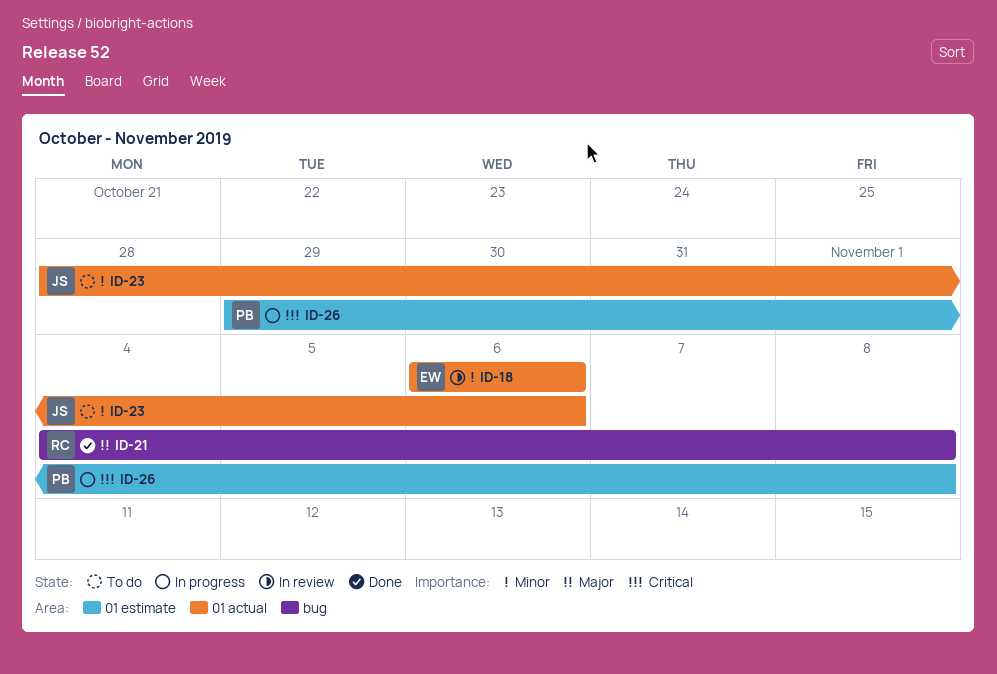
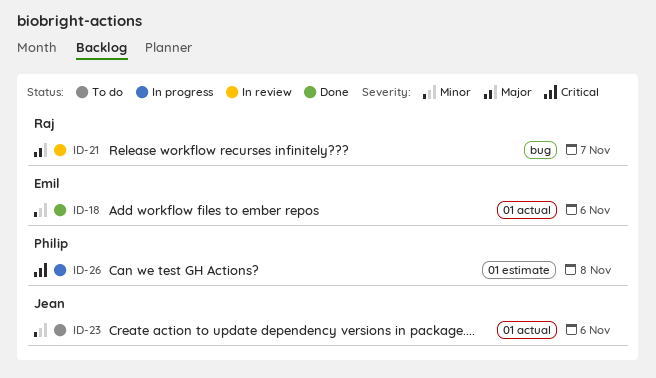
ID-18, status: In review -> Done
ID-21, status: Done -> In review
ID-21, due: Nov 8 -> Nov 7

